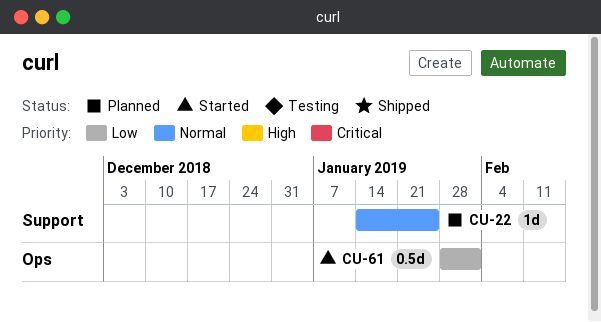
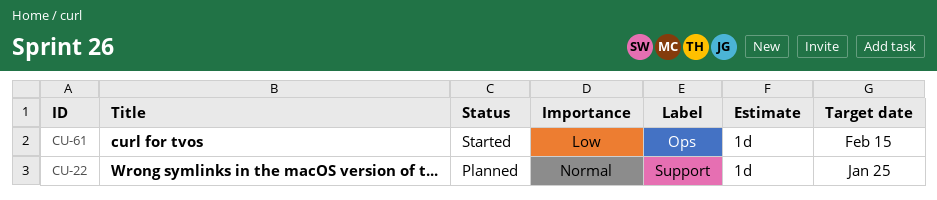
CU-61, estimate: 0.5d -> 1d
CU-61, due: Feb 1 -> Feb 15

